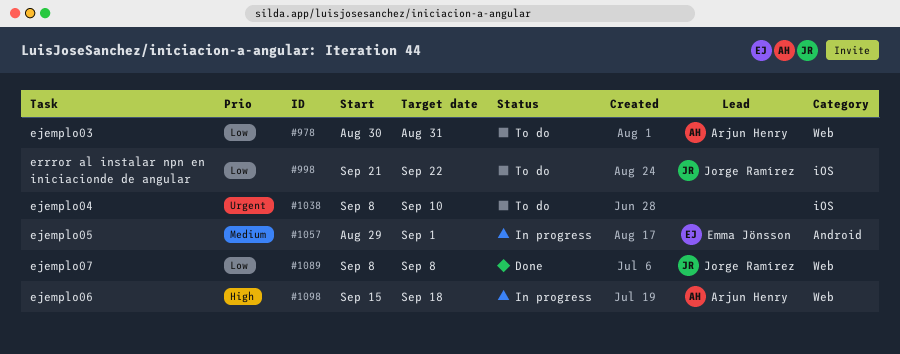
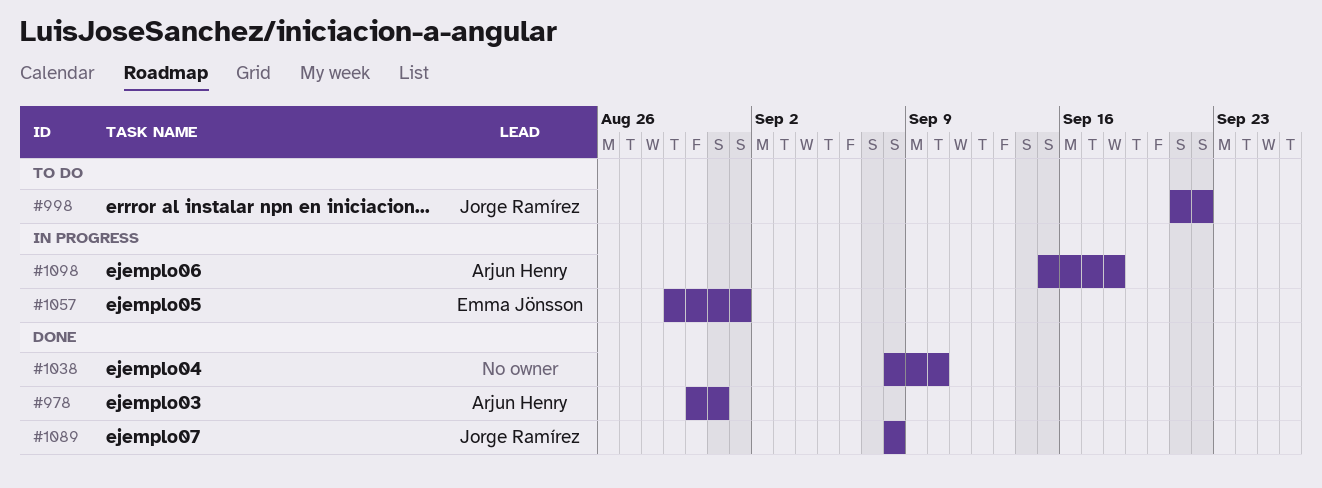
#978, status: To do -> Done
#1038, status: To do -> Done

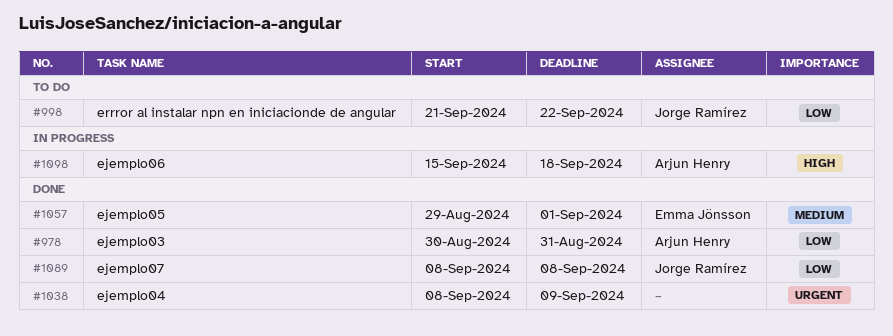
#1038, due: Sep 10 -> Sep 9
#1057, status: In progress -> Done

